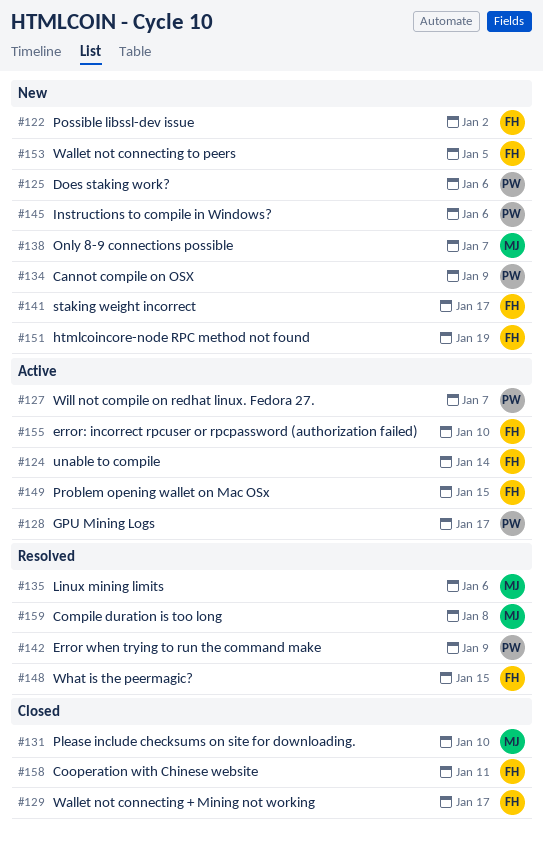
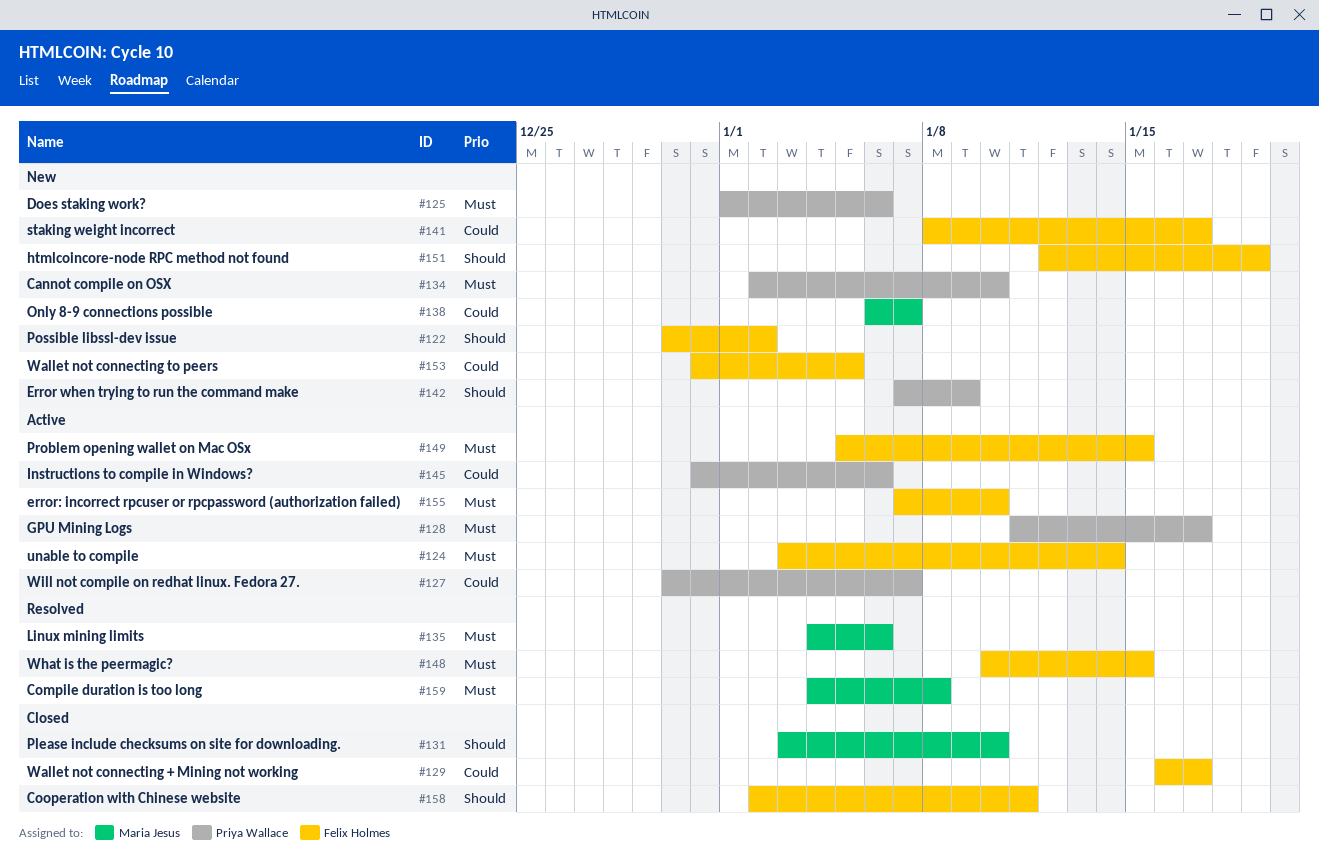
#134, due: Jan 9 -> Jan 10
#142, status: Resolved -> New
#145, status: New -> Active

